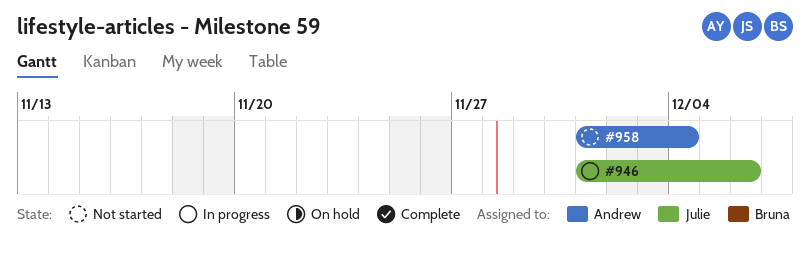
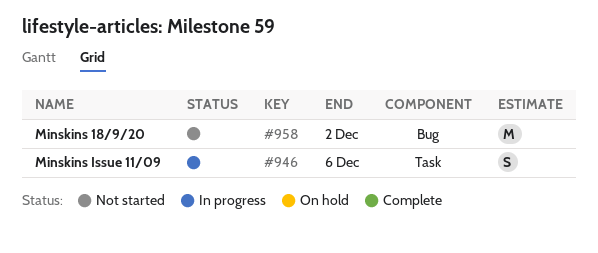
#958, due: Dec 4 -> Dec 2

